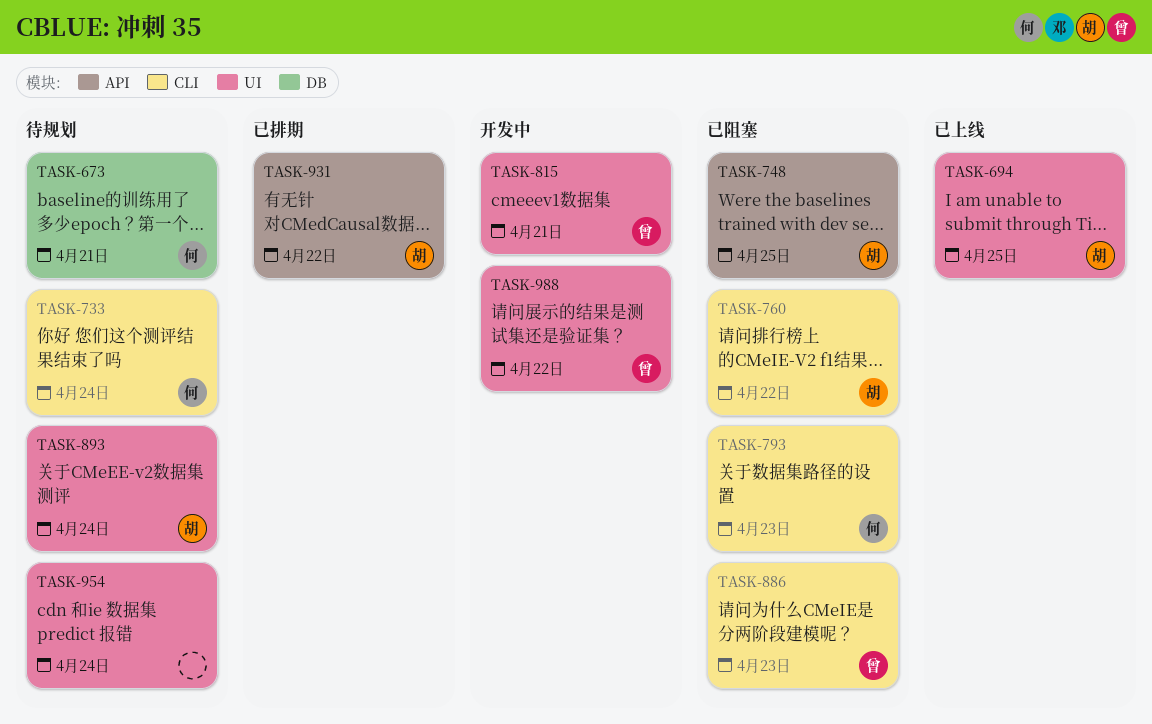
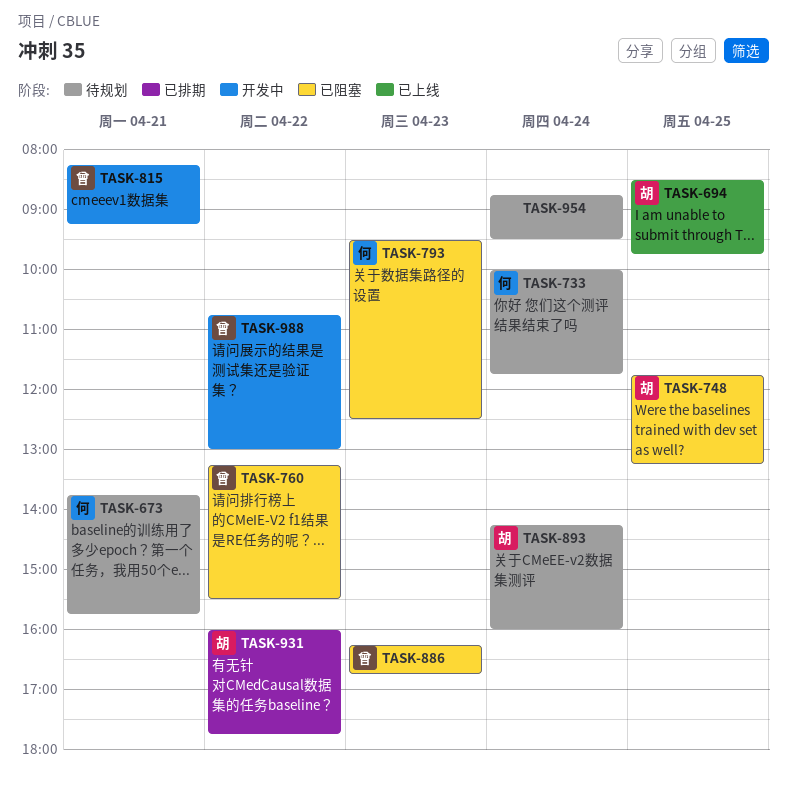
TASK-760, owner: 胡 -> 曾

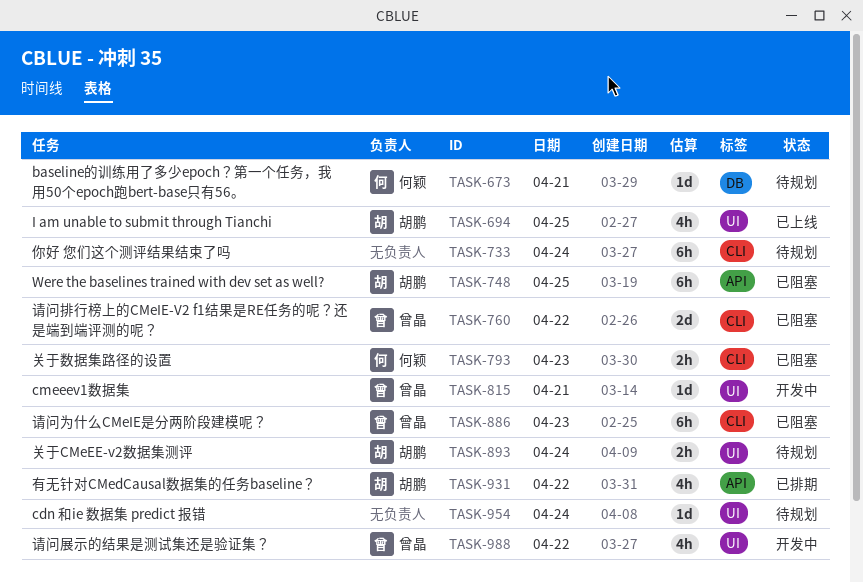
TASK-733, owner: 何颖 -> none

